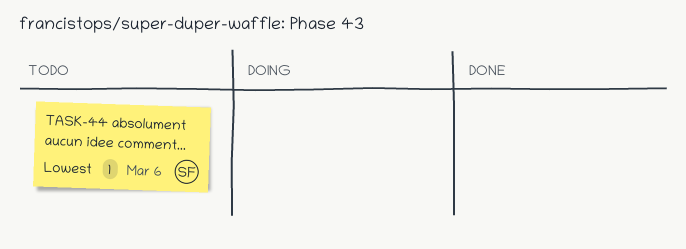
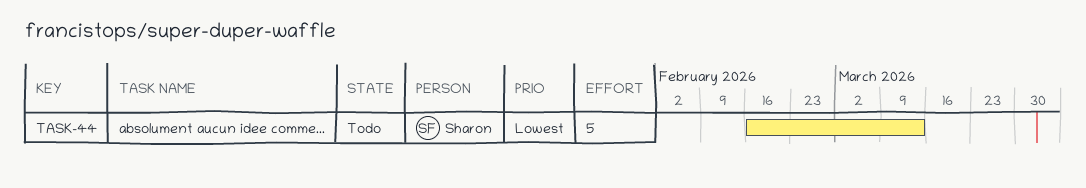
TASK-44, estimate: 1 -> 5
TASK-44, due: Mar 6 -> Mar 13

